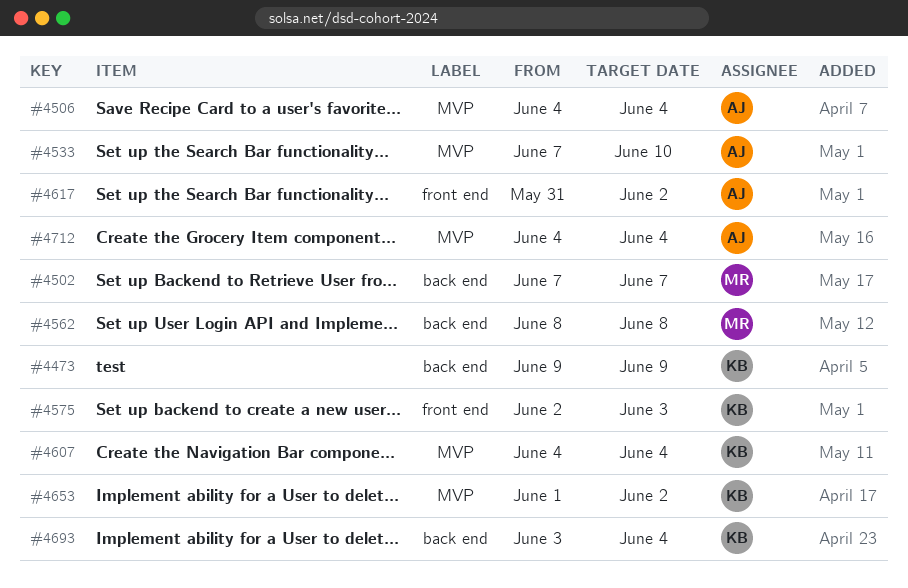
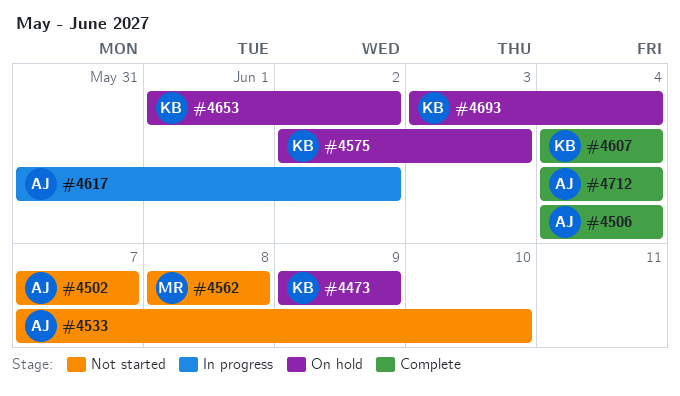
#4502, owner: MR -> AJ

